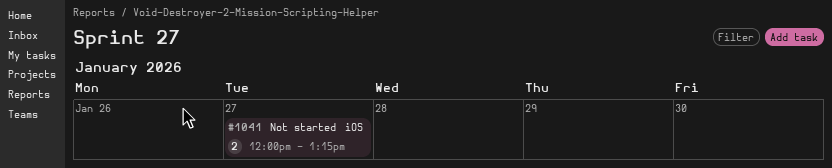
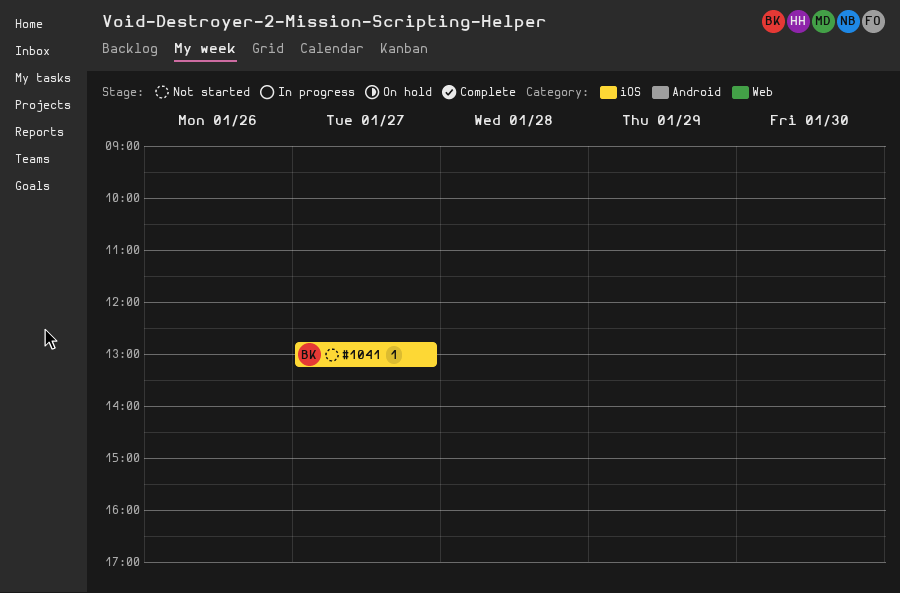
#1041, estimate: 2 -> 1
#1041, begins: 12:00 -> 12:45

